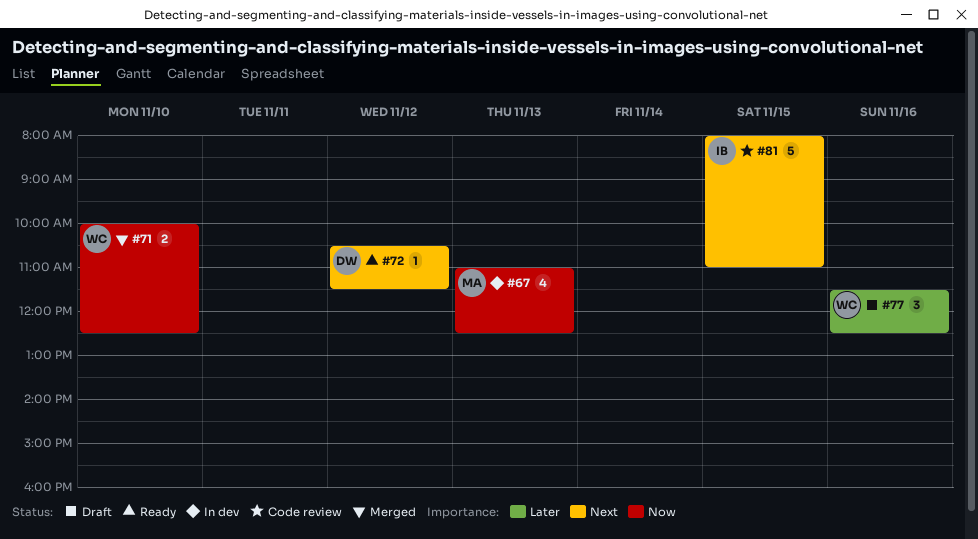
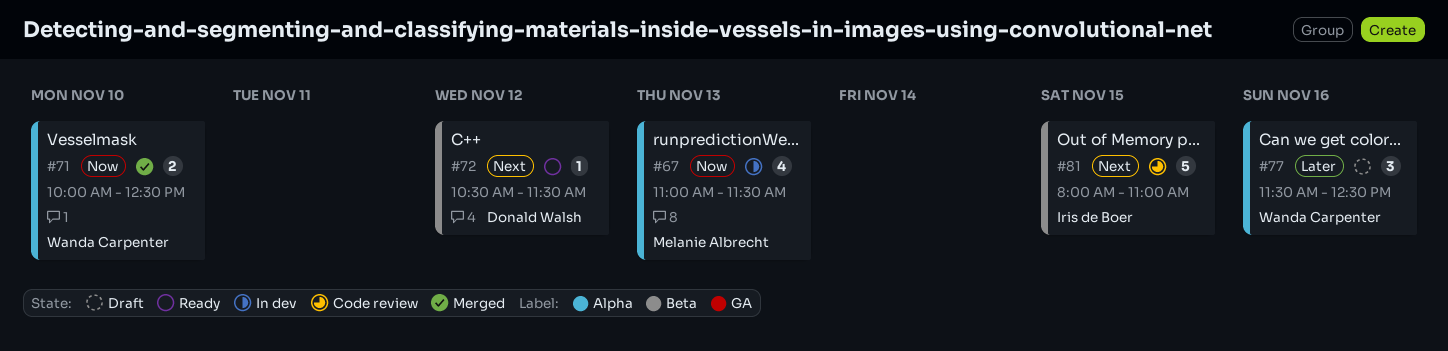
#67, ends: 12:30 -> 11:30

